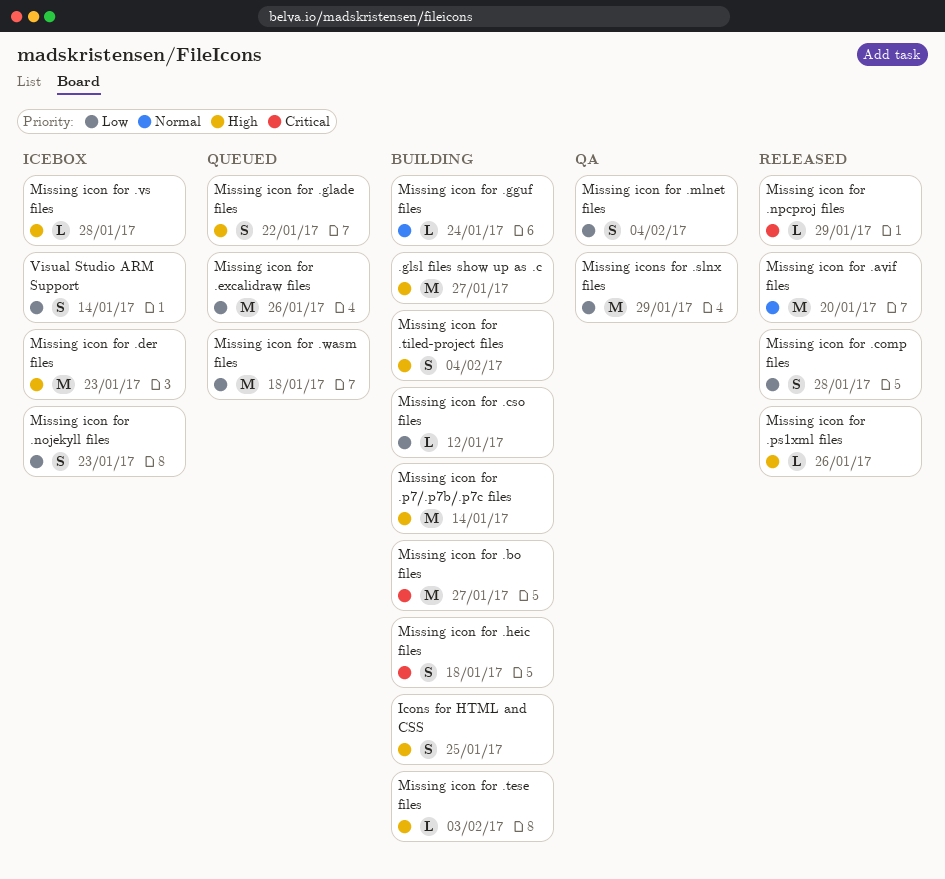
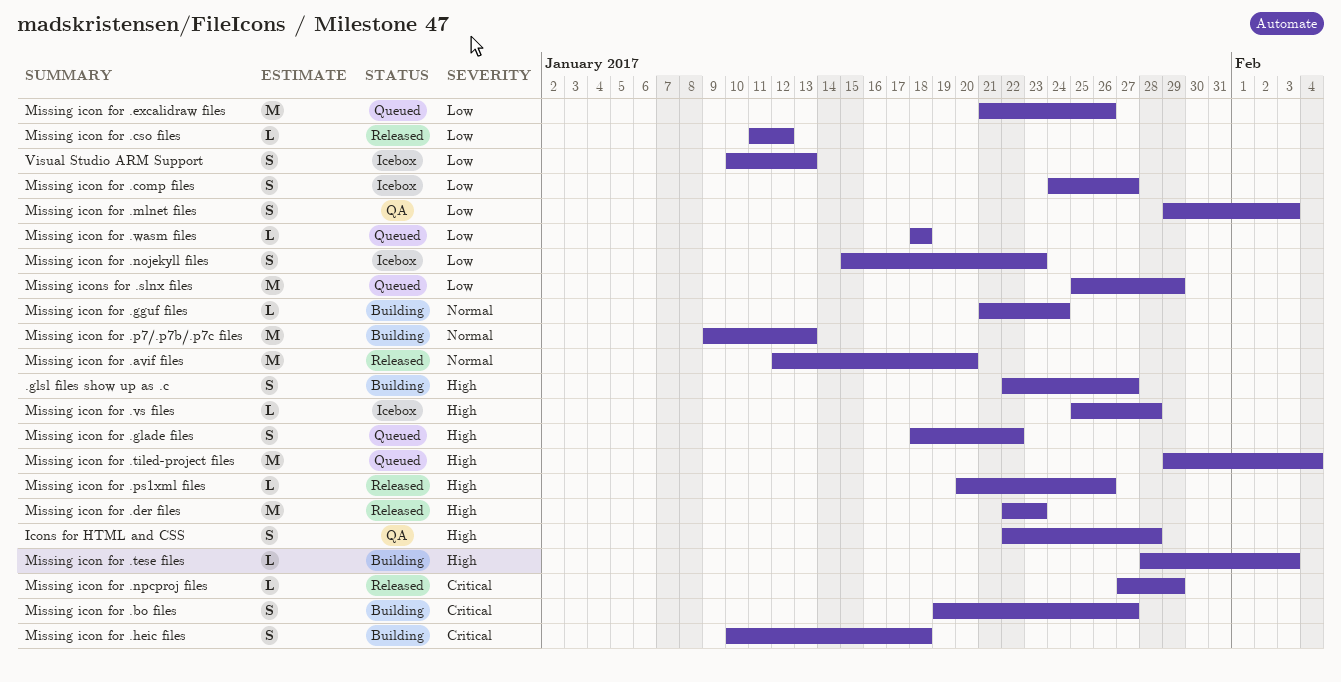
.glsl files show up as .c, estimate: M -> S
Icons for HTML and CSS, status: Building -> QA
Icons for HTML and CSS, due: Jan 25 -> Jan 28
Missing icon for .bo files, estimate: M -> S
Missing icon for .comp files, status: Released -> Icebox
Missing icon for .comp files, due: Jan 28 -> Jan 27
Missing icon for .cso files, status: Building -> Released
Missing icon for .der files, status: Icebox -> Released
Missing icon for .mlnet files, due: Feb 4 -> Feb 3
Missing icon for .p7/.p7b/.p7c files, priority: High -> Normal
Missing icon for .p7/.p7b/.p7c files, due: Jan 14 -> Jan 13
Missing icon for .tiled-project files, status: Building -> Queued
Missing icon for .tiled-project files, estimate: S -> M
Missing icon for .wasm files, estimate: M -> L
Missing icons for .slnx files, status: QA -> Queued
Visual Studio ARM Support, due: Jan 14 -> Jan 13

